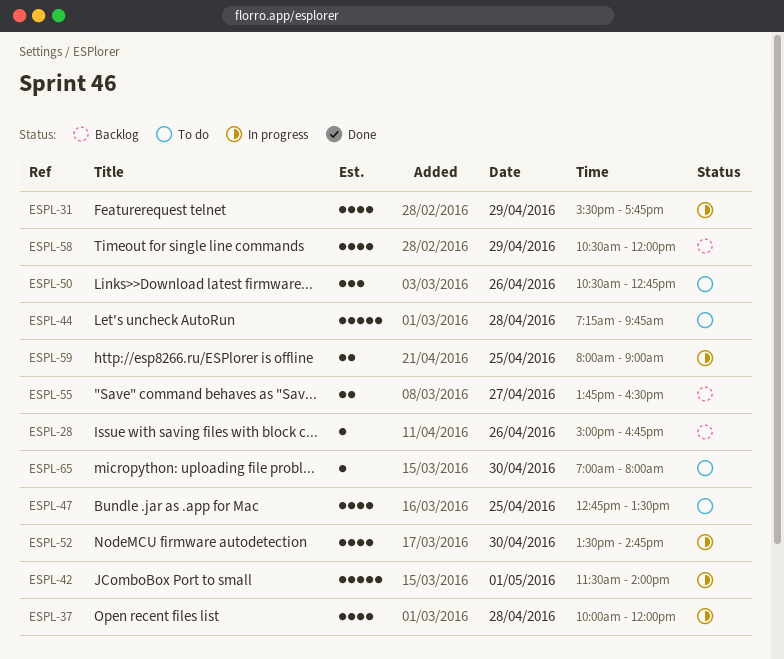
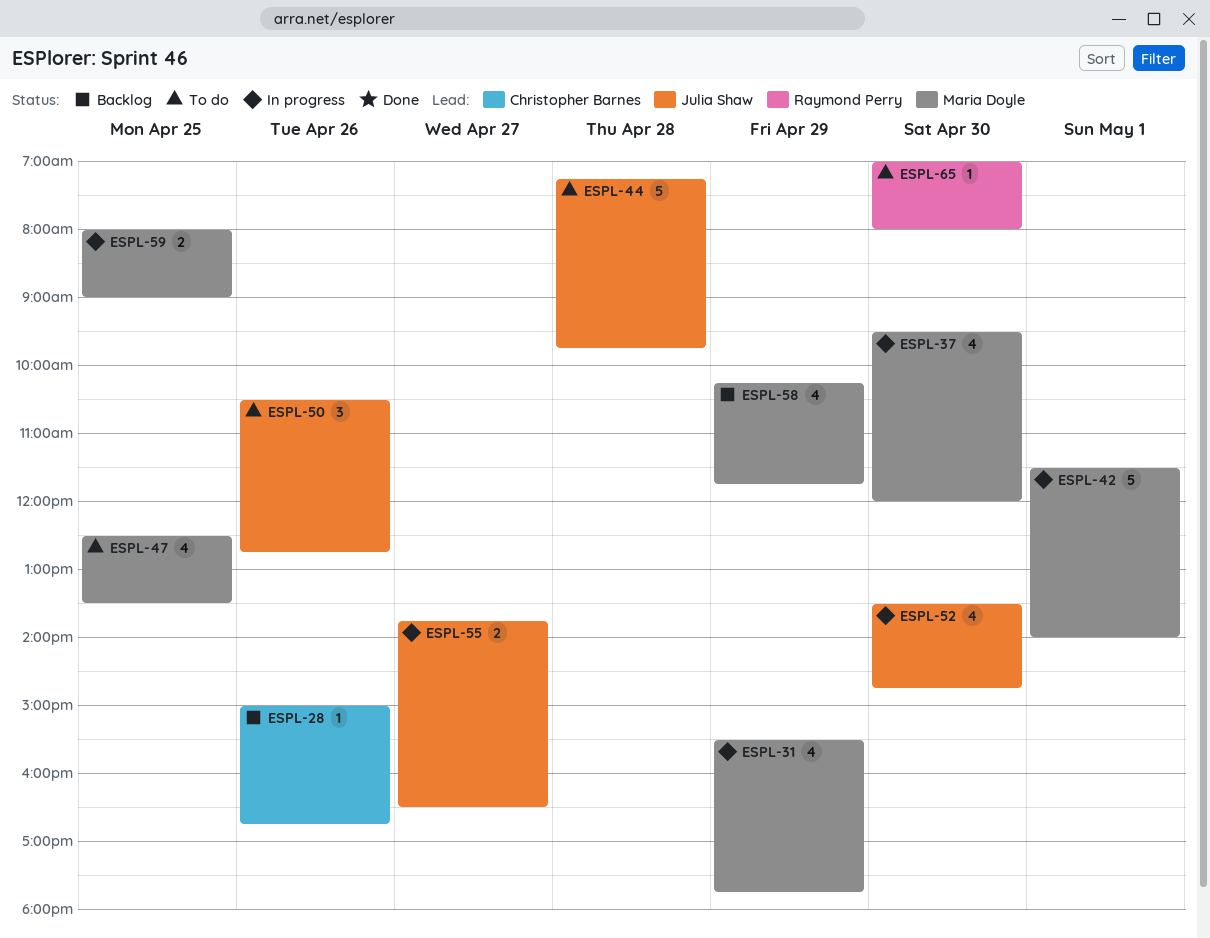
ESPL-37, day: Apr 28 -> Apr 30
ESPL-37, begins: 10:00 -> 09:30
ESPL-47, begins: 12:45 -> 12:30
ESPL-55, status: Backlog -> In progress
ESPL-58, begins: 10:30 -> 10:15
ESPL-58, ends: 12:00 -> 11:45

